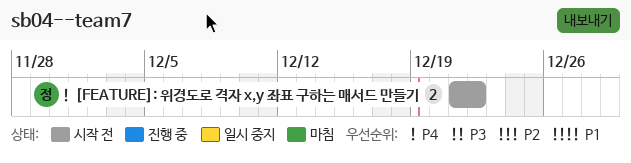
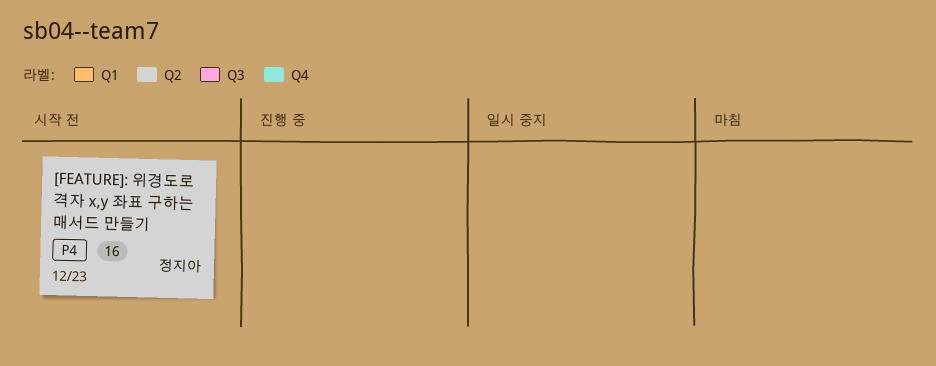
[FEATURE]: 위경도로 격자 x,y 좌표 구하는 매서드 만들기, estimate: 2 -> 16
[FEATURE]: 위경도로 격자 x,y 좌표 구하는 매서드 만들기, due: Dec 22 -> Dec 23

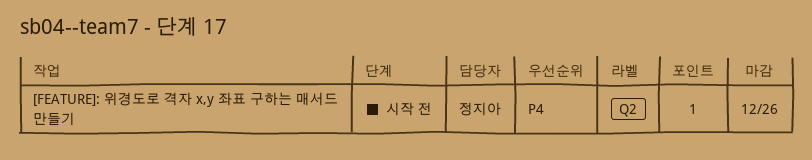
[FEATURE]: 위경도로 격자 x,y 좌표 구하는 매서드 만들기, estimate: 16 -> 1
[FEATURE]: 위경도로 격자 x,y 좌표 구하는 매서드 만들기, due: Dec 23 -> Dec 26

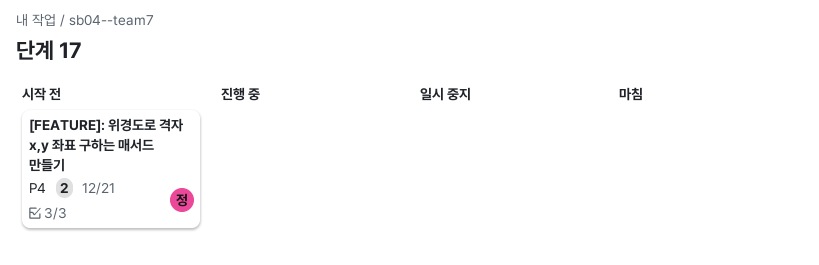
[FEATURE]: 위경도로 격자 x,y 좌표 구하는 매서드 만들기, estimate: 1 -> 2
[FEATURE]: 위경도로 격자 x,y 좌표 구하는 매서드 만들기, due: Dec 26 -> Dec 21

